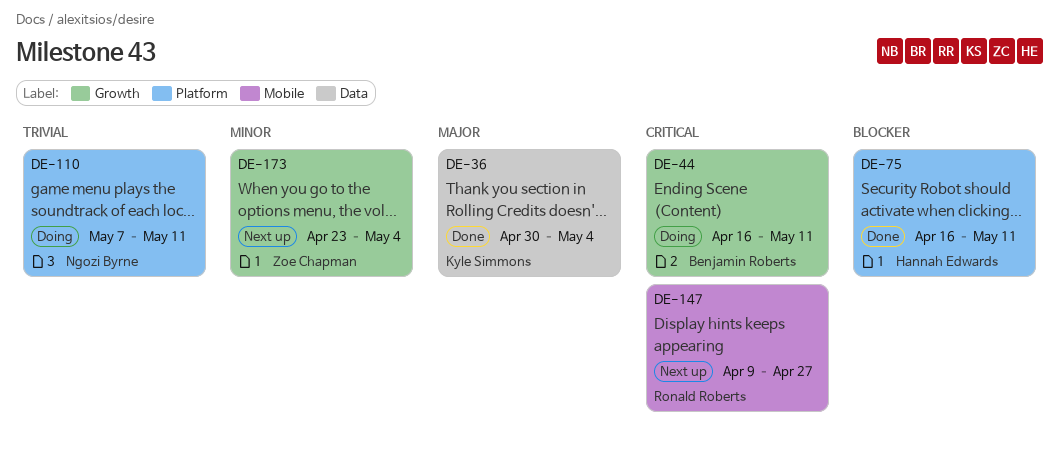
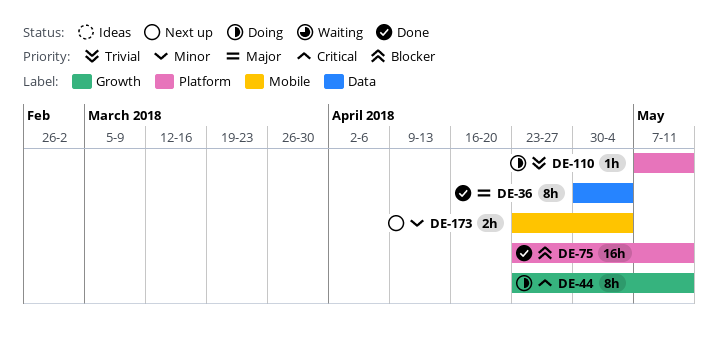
DE-44, start: Apr 16 -> Apr 23
DE-75, start: Apr 16 -> Apr 23
DE-147: present -> none
DE-173, label: Growth -> Mobile

